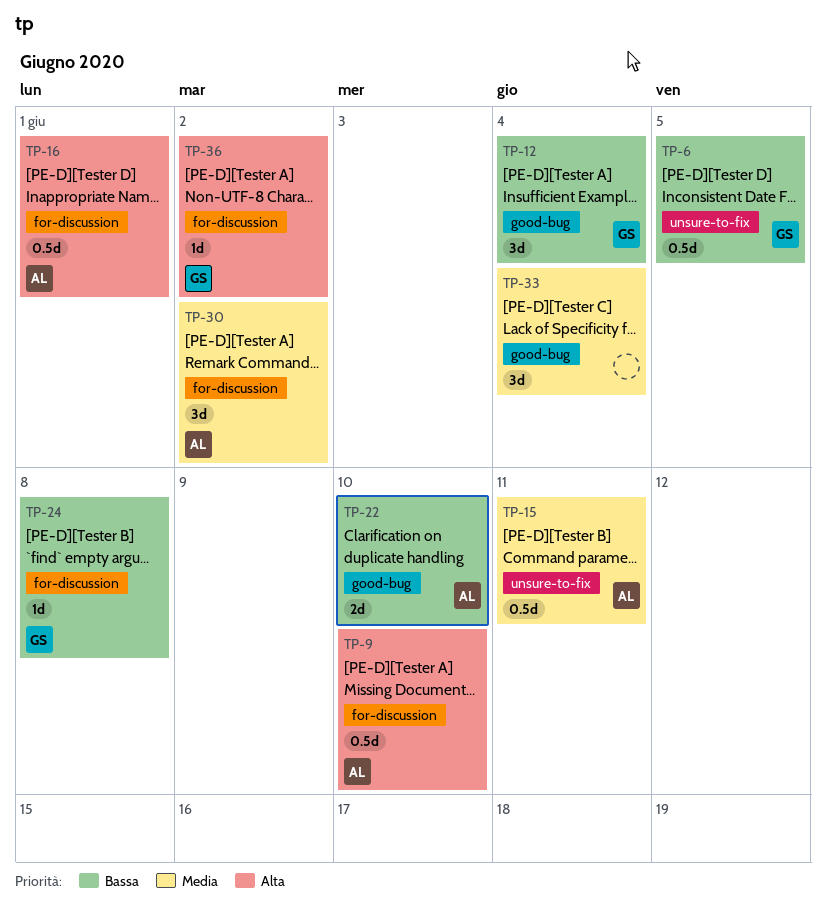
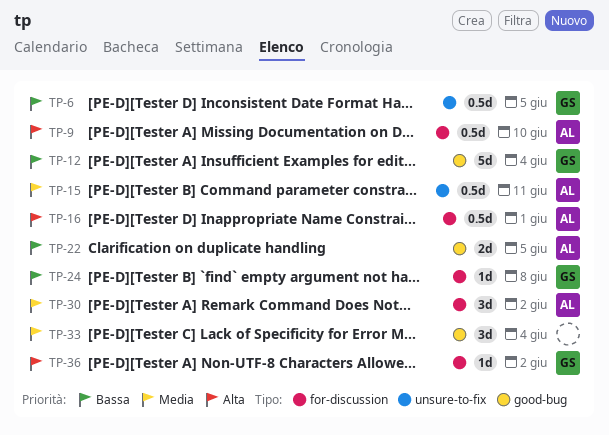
TP-12, estimate: 3d -> 5d
TP-22, due: Jun 10 -> Jun 5

